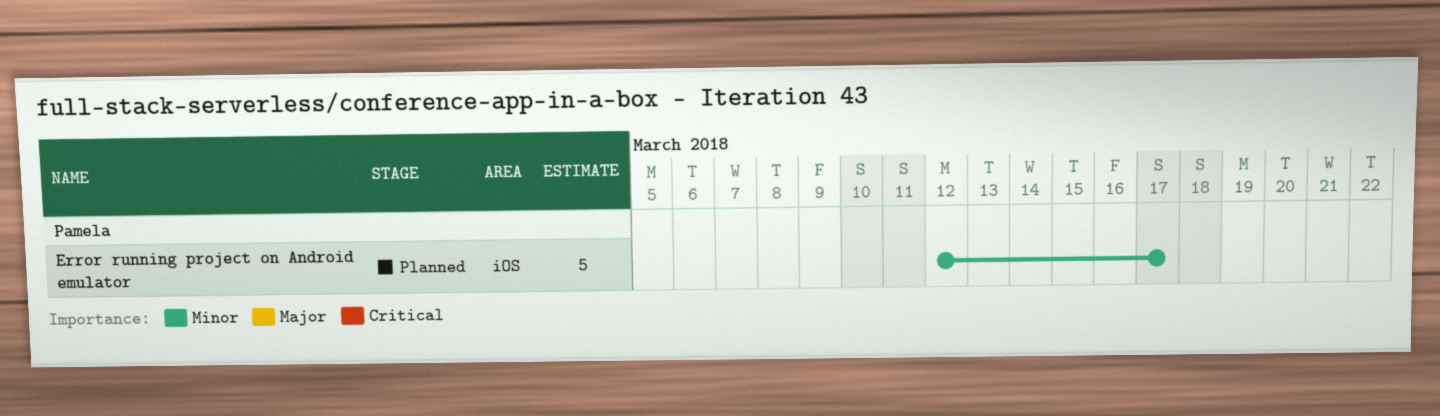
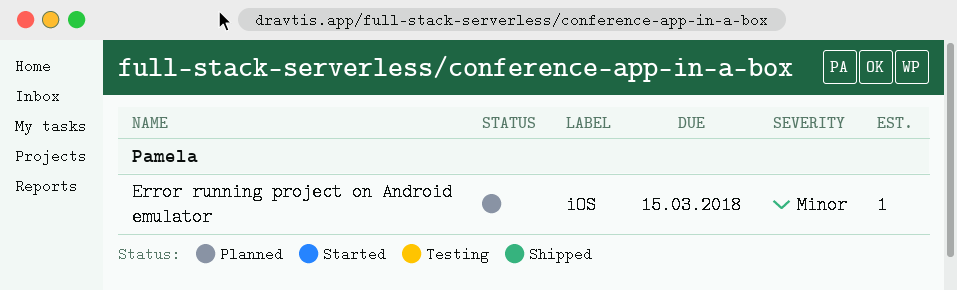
Error running project on Android emulator, estimate: 5 -> 1
Error running project on Android emulator, due: Mar 17 -> Mar 15

